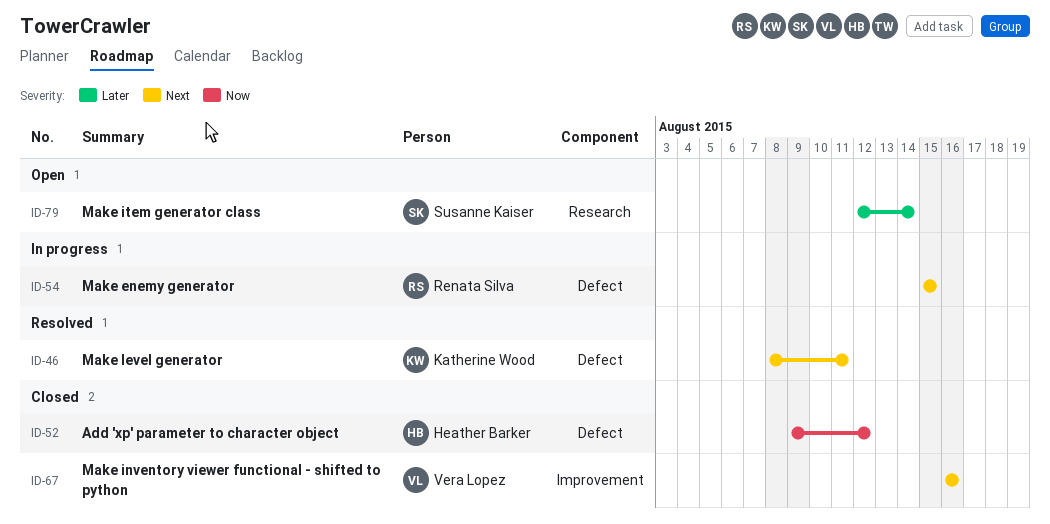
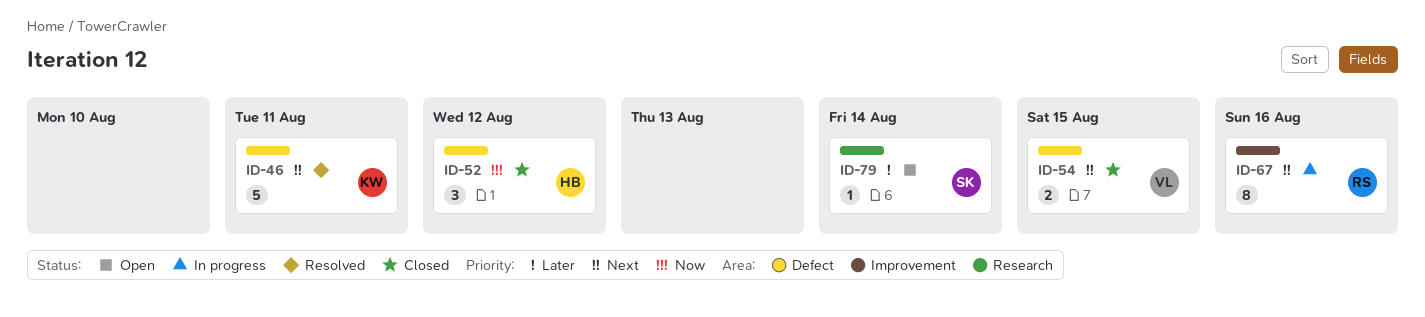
ID-54, status: In progress -> Closed
ID-54, owner: Renata Silva -> Vera Lopez
ID-67, status: Closed -> In progress
ID-67, owner: Vera Lopez -> Renata Silva

